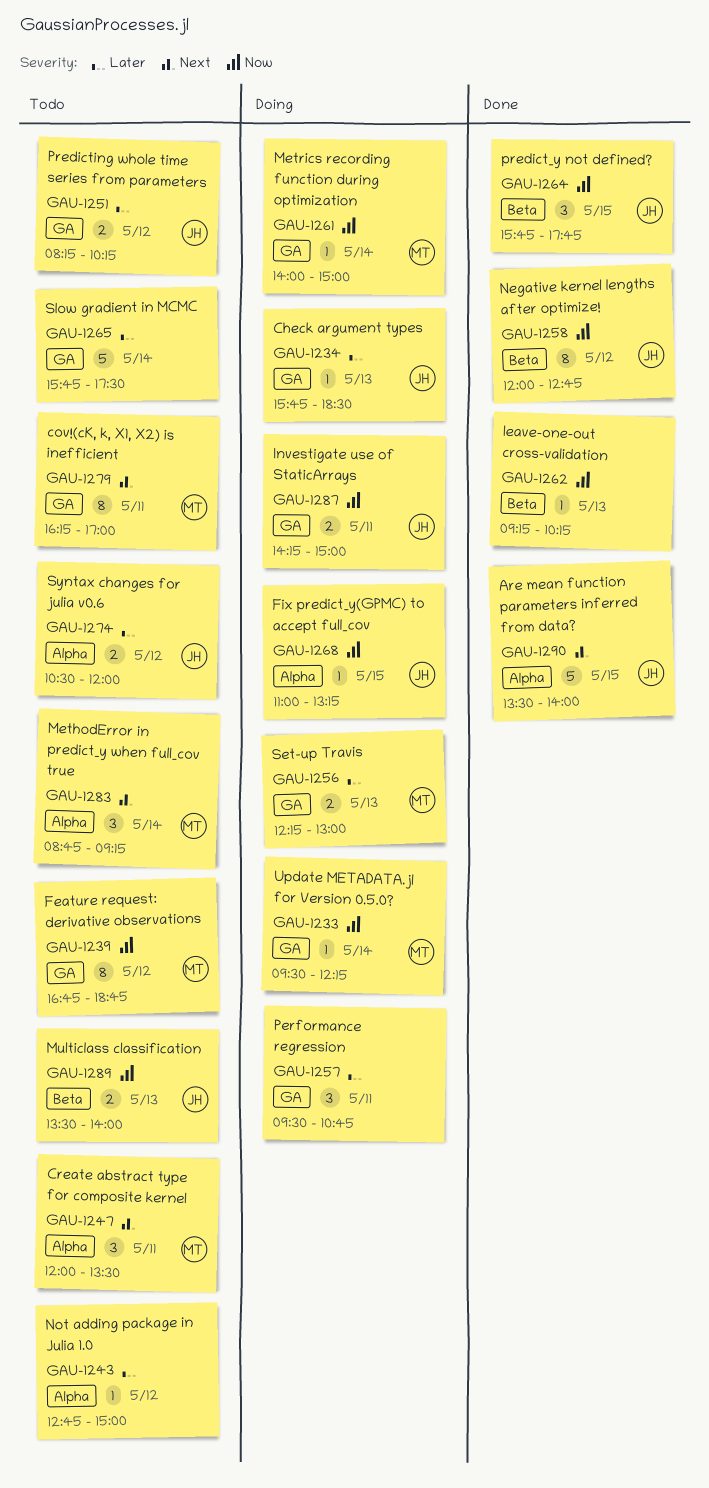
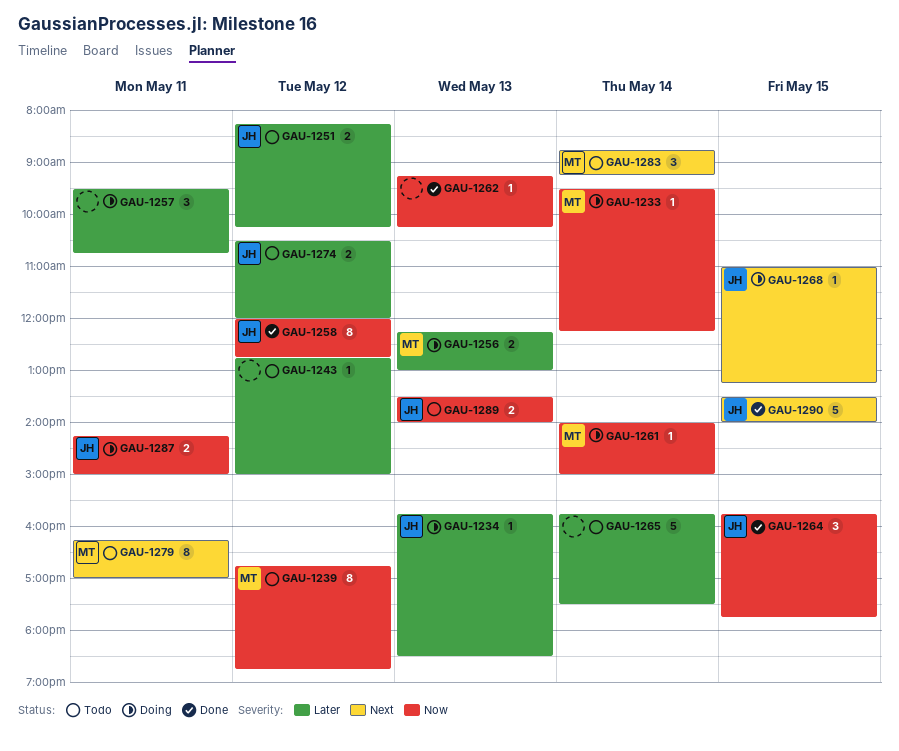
GAU-1247: present -> none
GAU-1268, priority: Now -> Next

